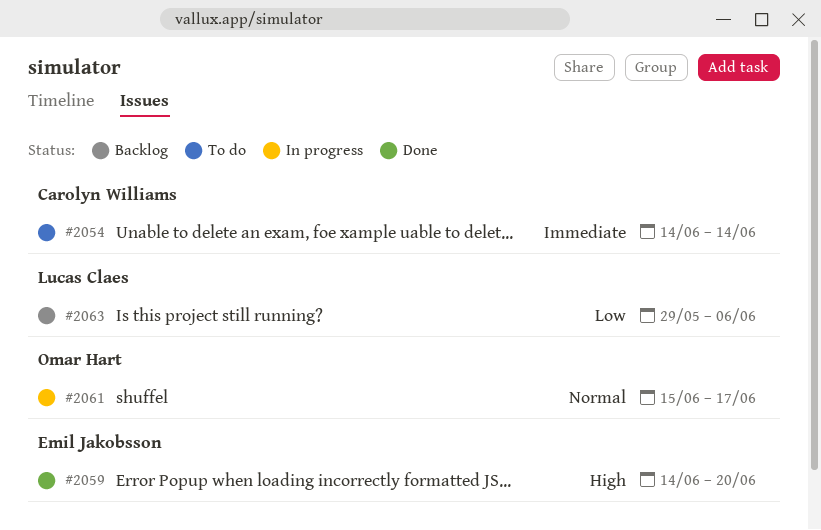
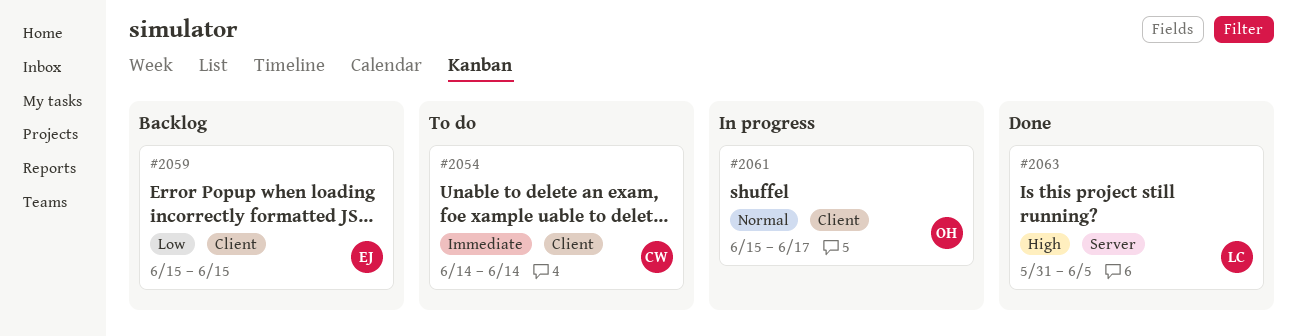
#2059, status: Done -> Backlog
#2059, priority: High -> Low
#2059, start: Jun 14 -> Jun 15
#2059, due: Jun 20 -> Jun 15
#2063, status: Backlog -> Done
#2063, priority: Low -> High
#2063, start: May 29 -> May 31
#2063, due: Jun 6 -> Jun 5

